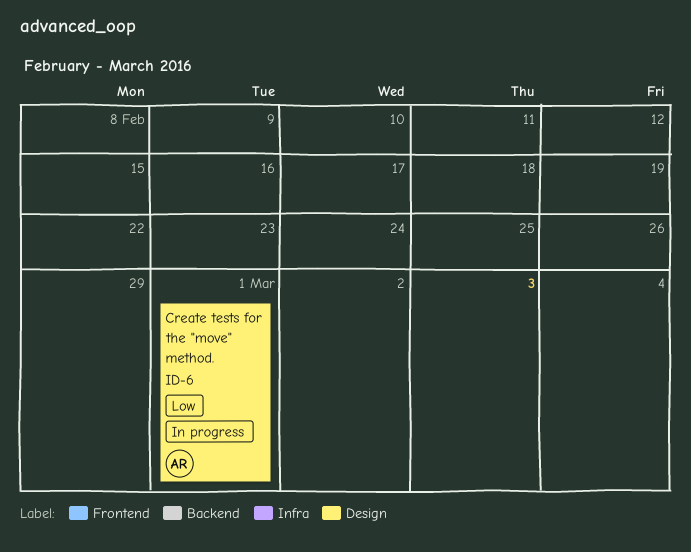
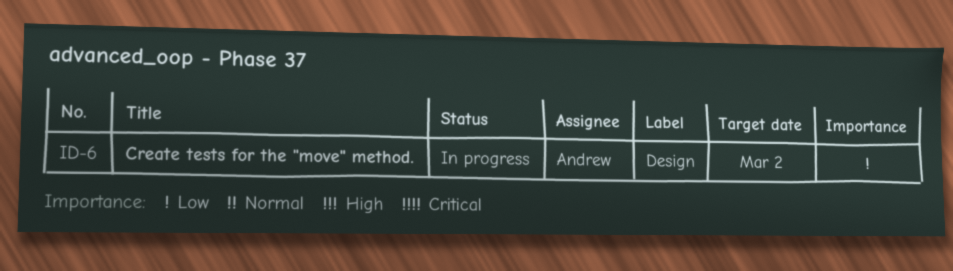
ID-6, due: Mar 1 -> Mar 2

